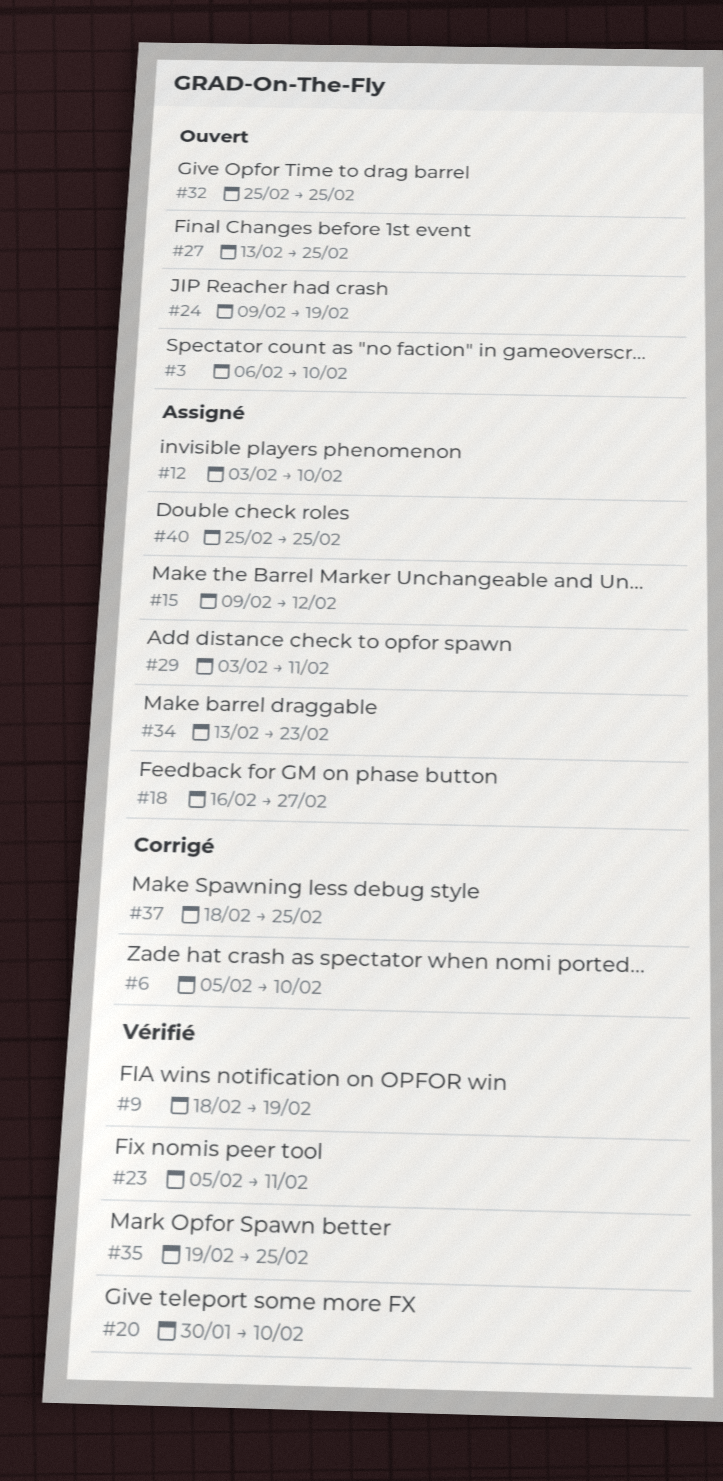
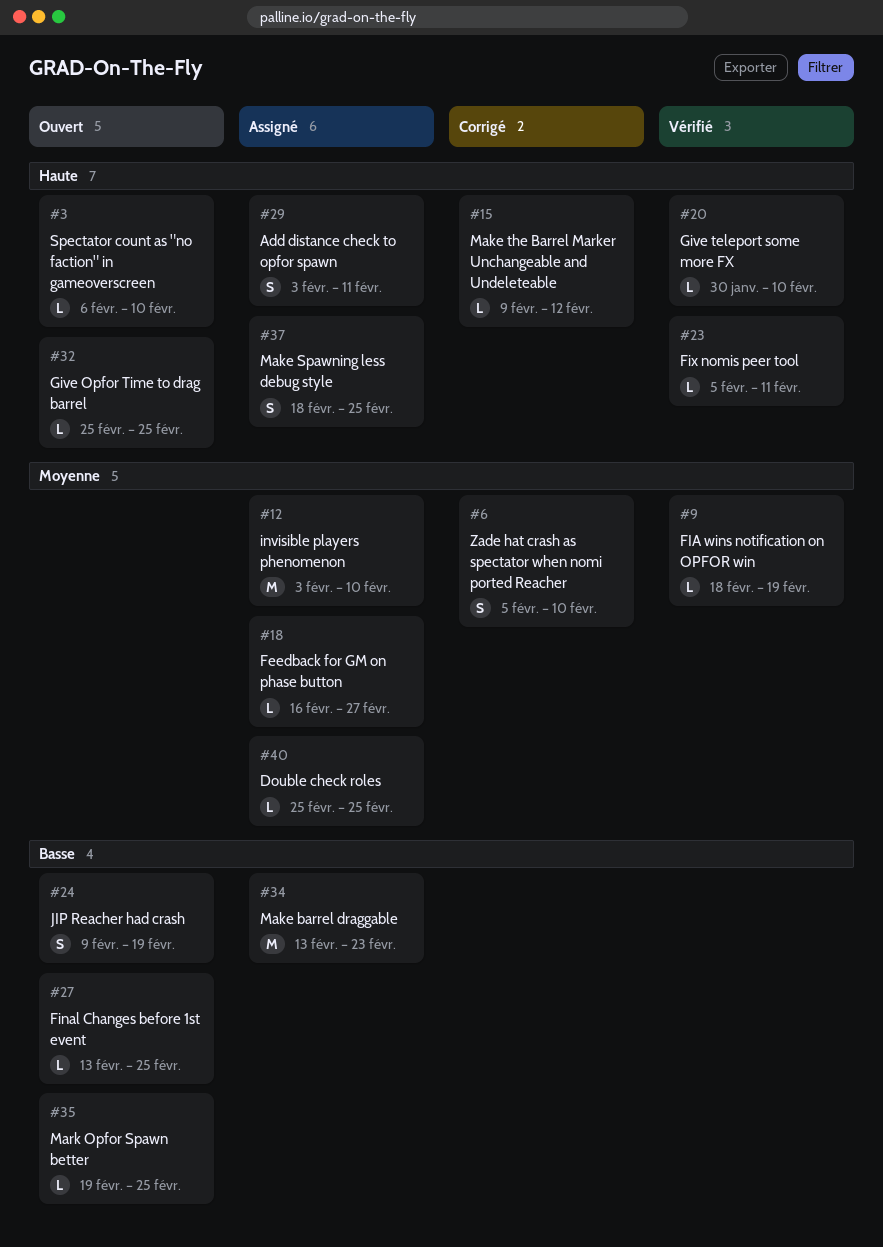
#15, status: Assigné -> Corrigé
#35, status: Vérifié -> Ouvert
#37, status: Corrigé -> Assigné

